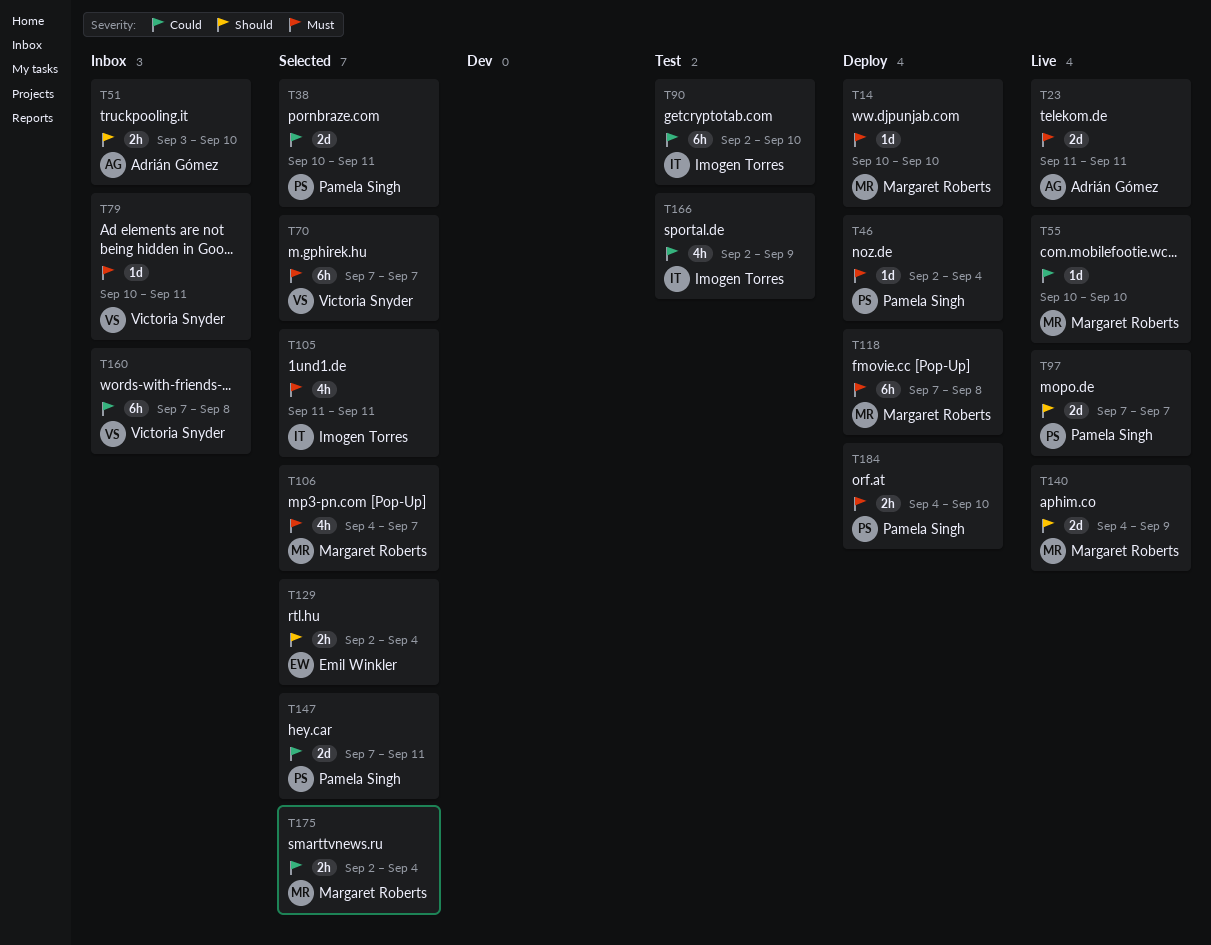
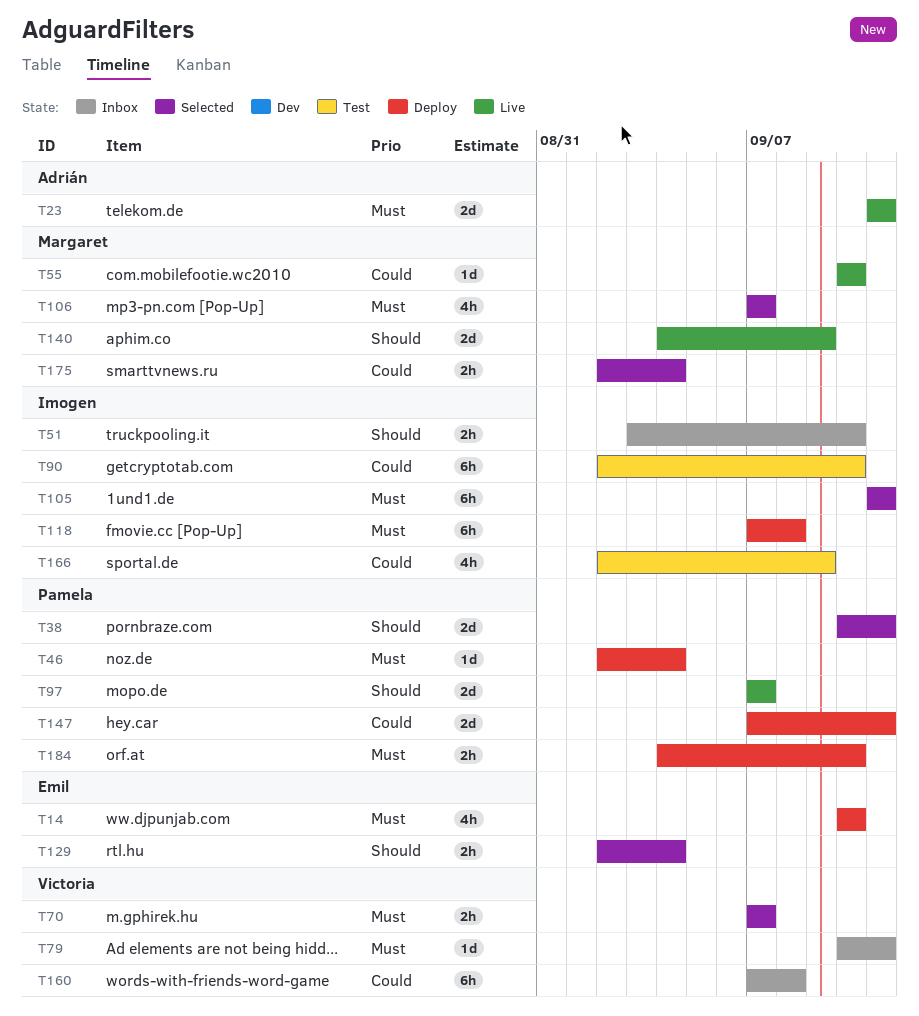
T14, owner: Margaret Roberts -> Emil Winkler
T14, estimate: 1d -> 4h
T38, priority: Could -> Should
T51, owner: Adrián Gómez -> Imogen Torres
T70, estimate: 6h -> 2h
T105, estimate: 4h -> 6h
T106, start: Sep 4 -> Sep 7
T118, owner: Margaret Roberts -> Imogen Torres
T147, status: Selected -> Deploy

